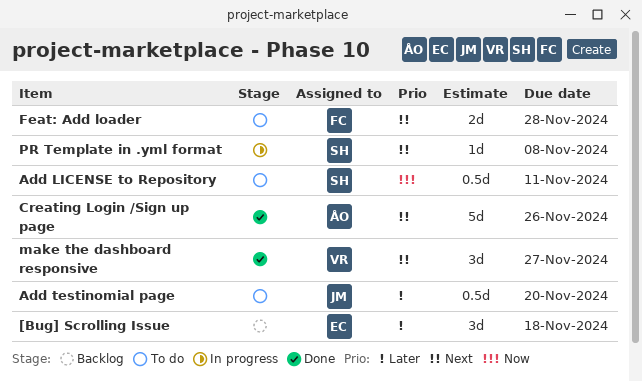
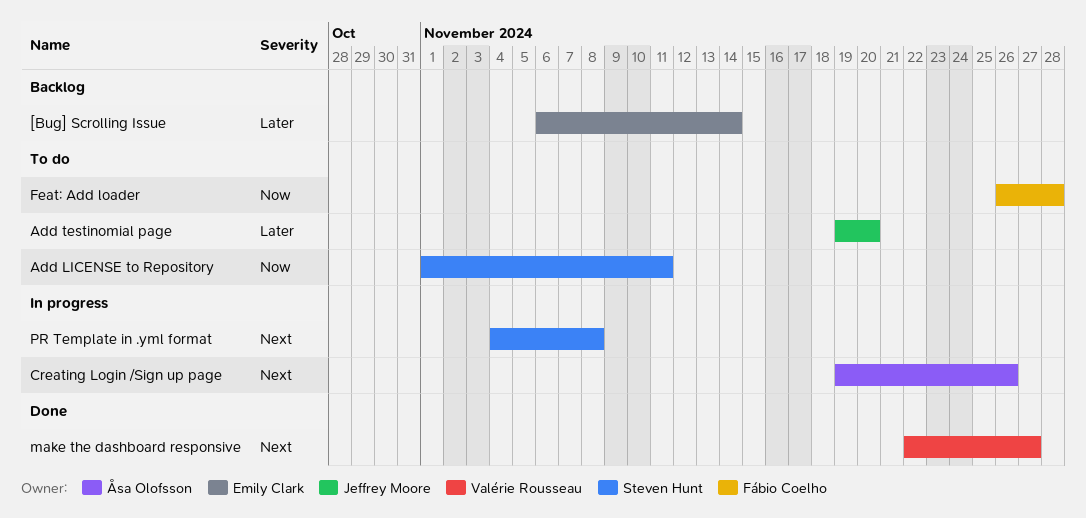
[Bug] Scrolling Issue, due: Nov 18 -> Nov 14
Creating Login /Sign up page, status: Done -> In progress
Feat: Add loader, priority: Next -> Now

